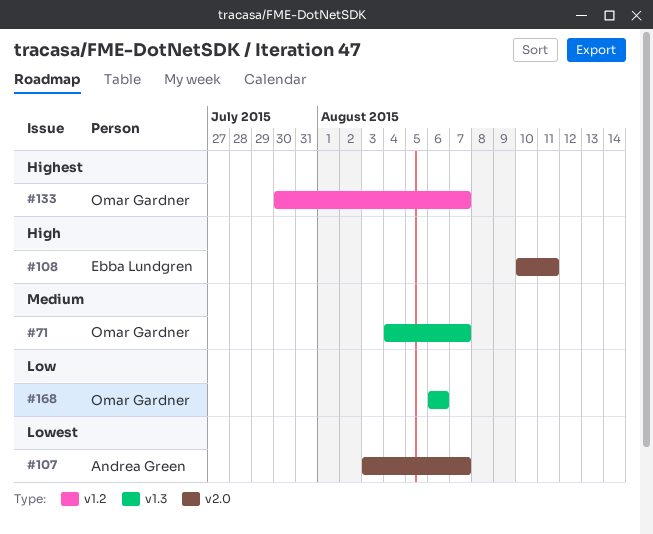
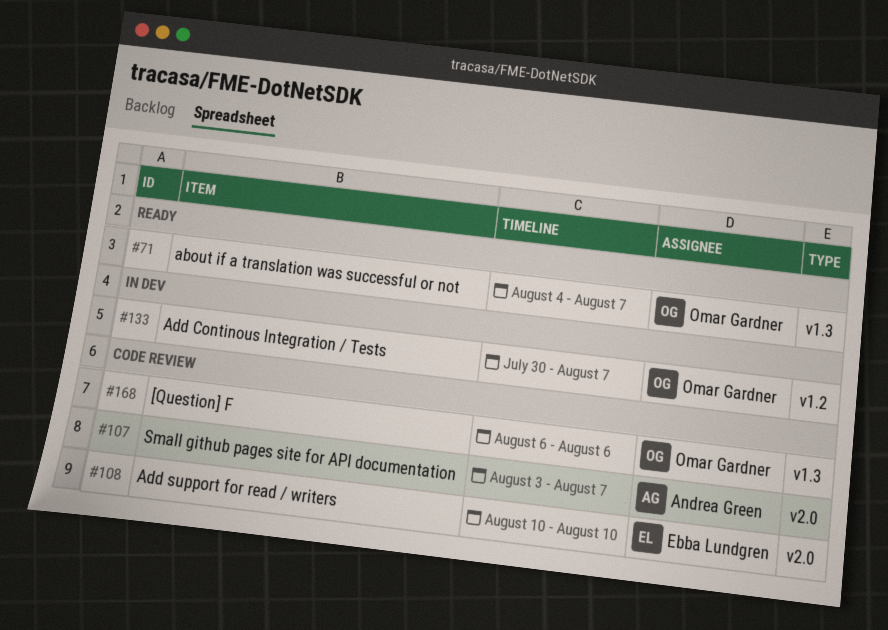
#108, due: Aug 11 -> Aug 10

